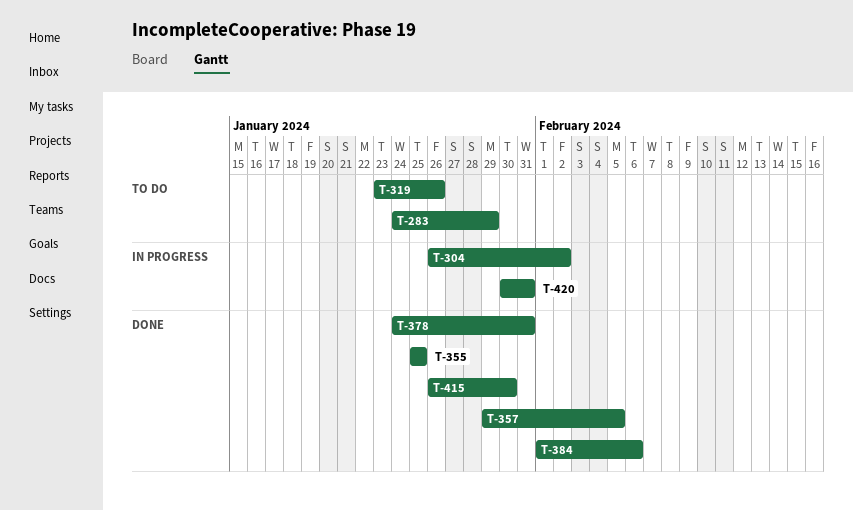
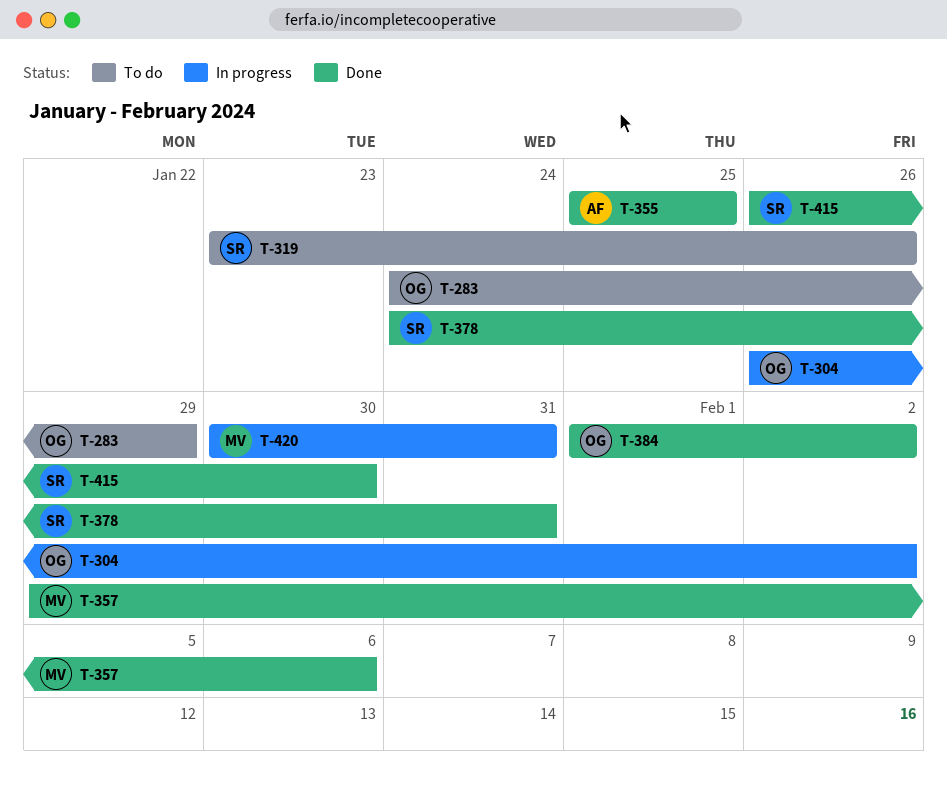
T-357, due: Feb 5 -> Feb 6
T-384, due: Feb 6 -> Feb 2

